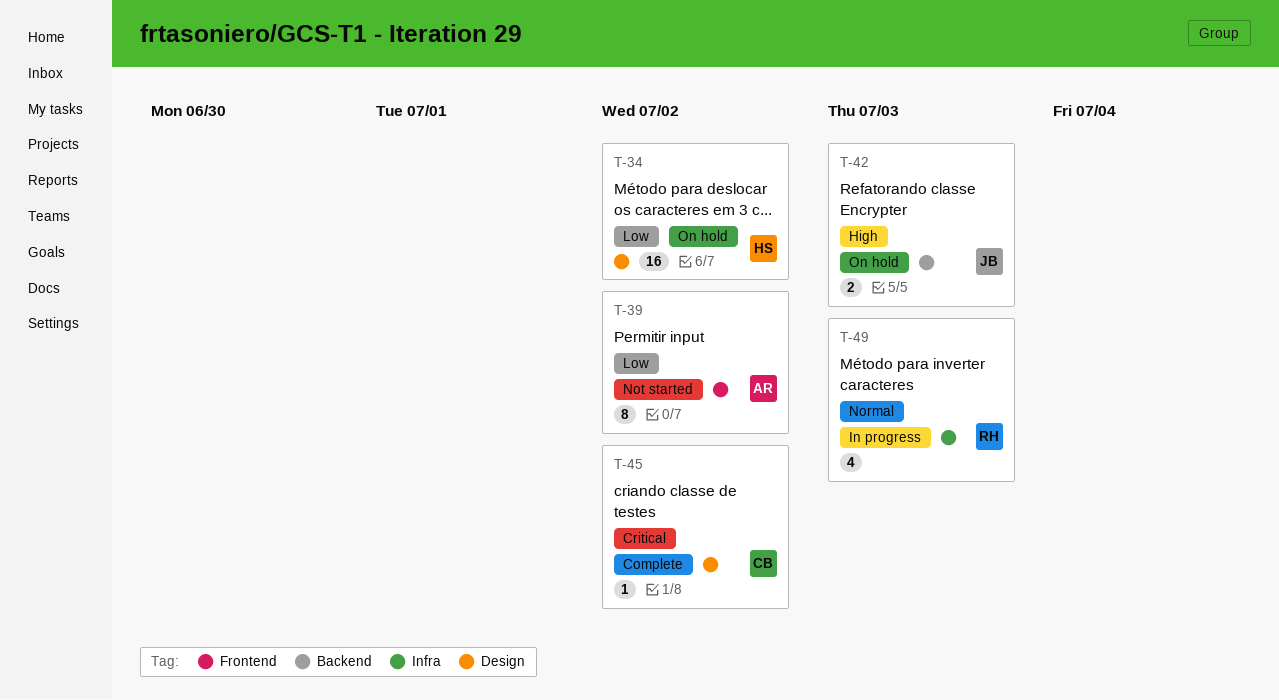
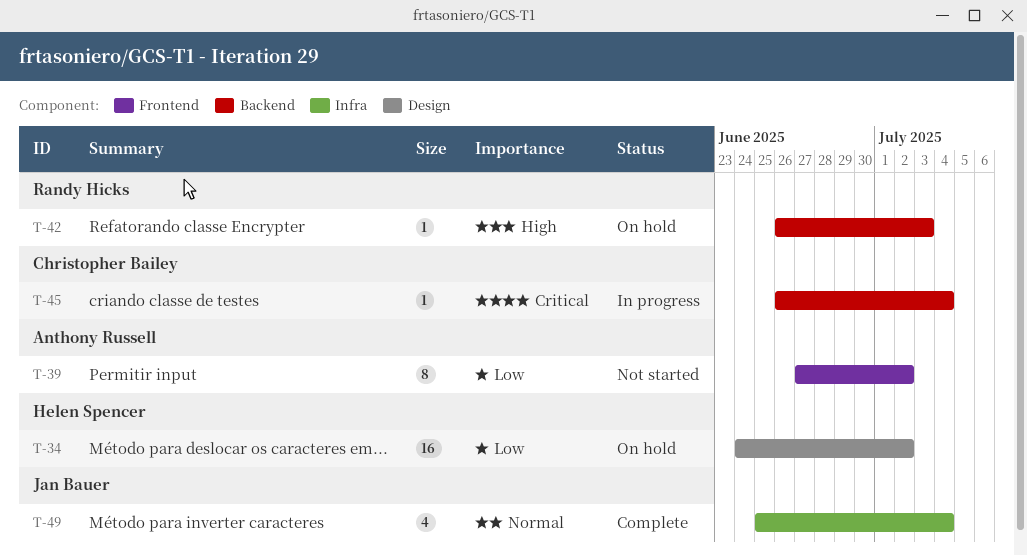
T-42, owner: Jan Bauer -> Randy Hicks
T-42, estimate: 2 -> 1
T-45, status: Complete -> In progress
T-45, label: Design -> Backend
T-45, due: Jul 2 -> Jul 4
T-49, status: In progress -> Complete
T-49, owner: Randy Hicks -> Jan Bauer
T-49, due: Jul 3 -> Jul 4

